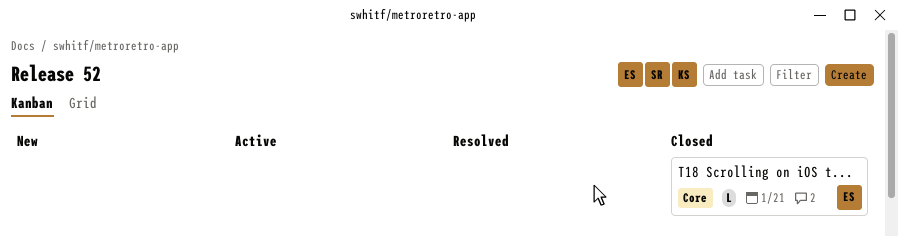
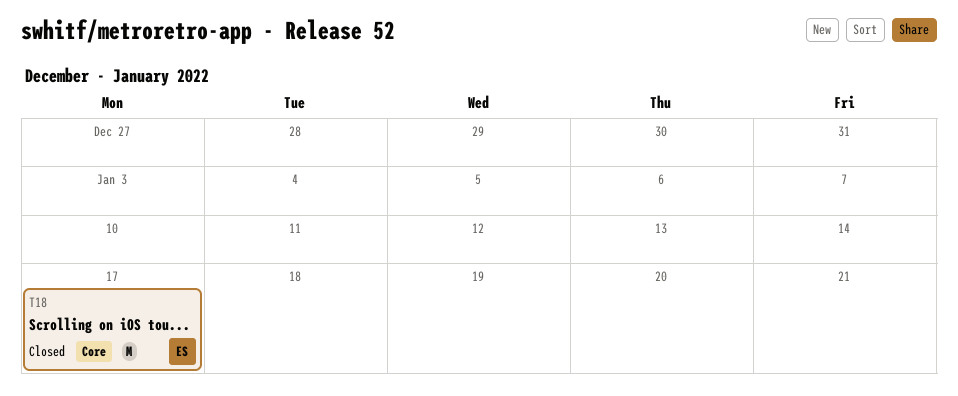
T18, estimate: L -> M
T18, due: Jan 21 -> Jan 17

